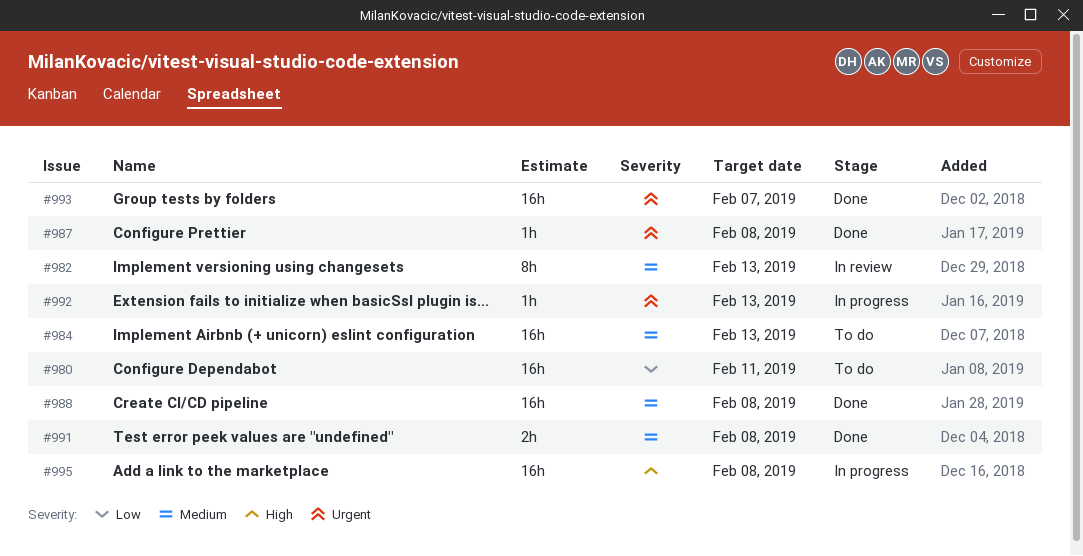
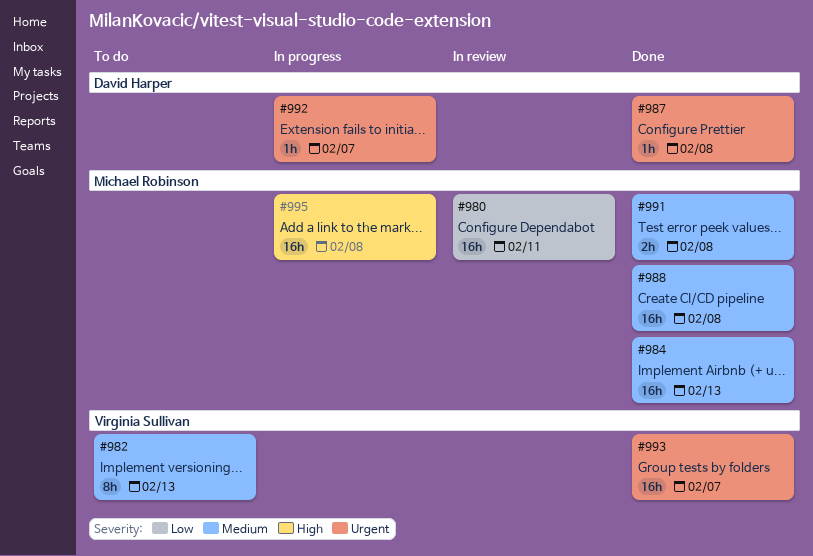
#980, status: To do -> In review
#982, status: In review -> To do
#984, status: To do -> Done
#992, due: Feb 13 -> Feb 7

